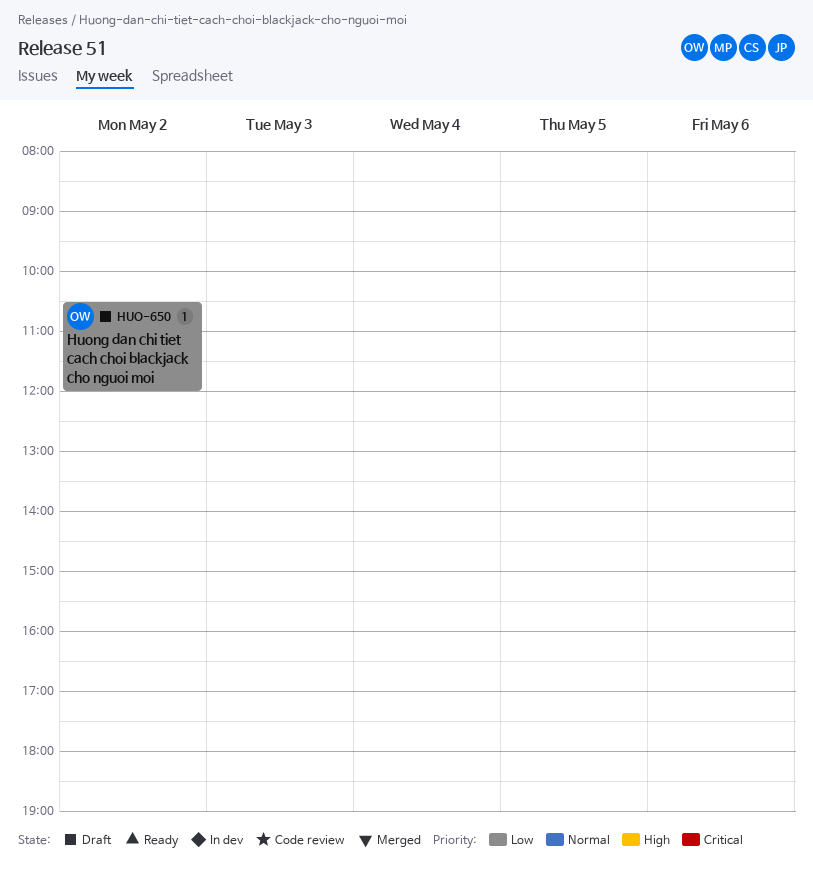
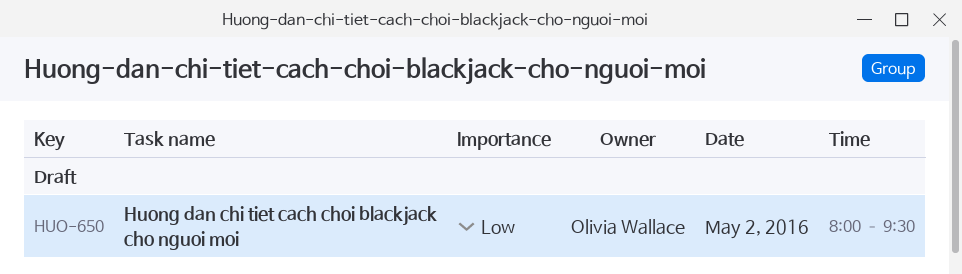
HUO-650, begins: 10:30 -> 08:00
HUO-650, ends: 12:00 -> 09:30

